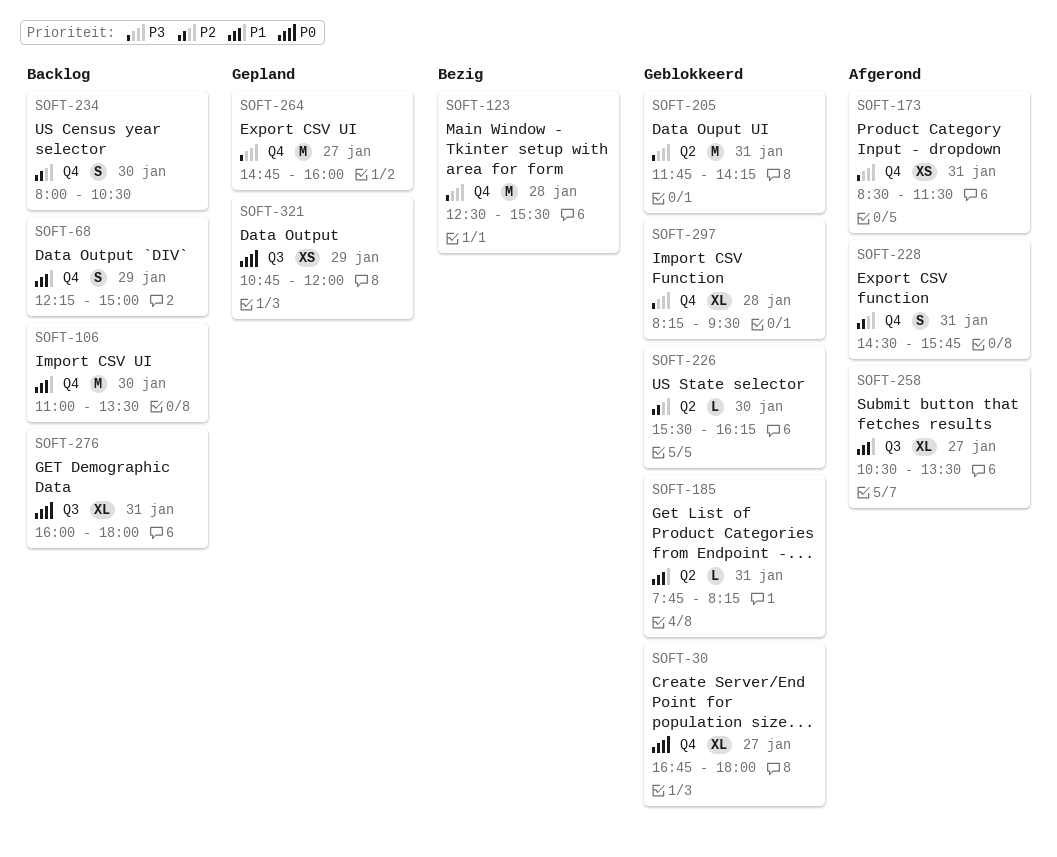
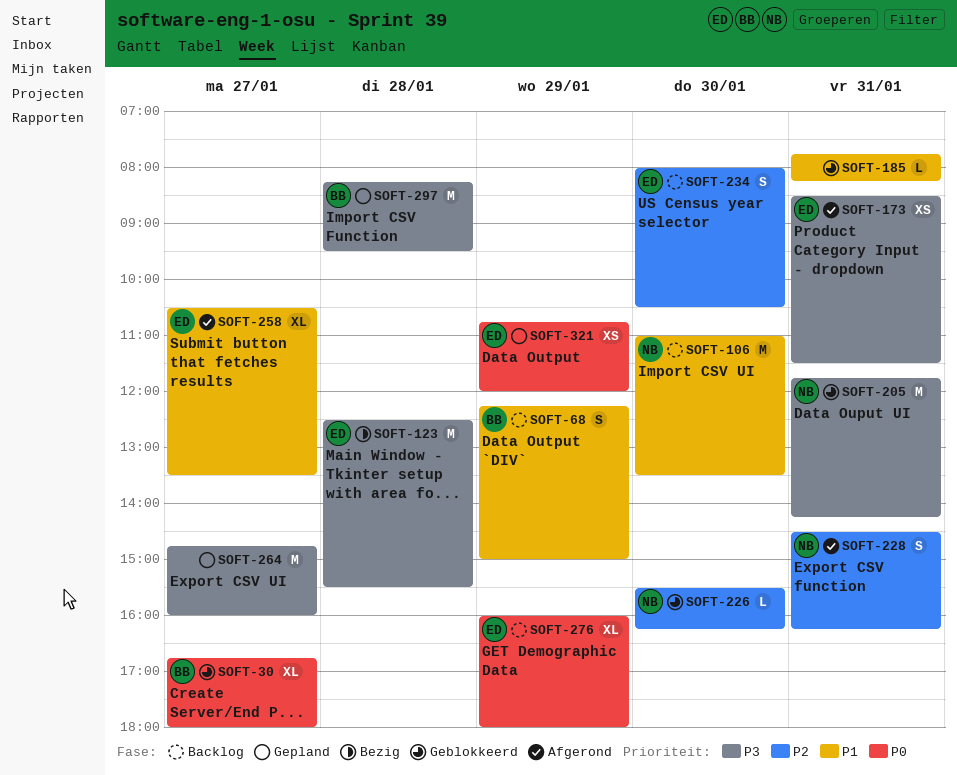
SOFT-228, ends: 15:45 -> 16:15
SOFT-276, day: Jan 31 -> Jan 29
SOFT-297, status: Geblokkeerd -> Gepland
SOFT-297, estimate: XL -> M

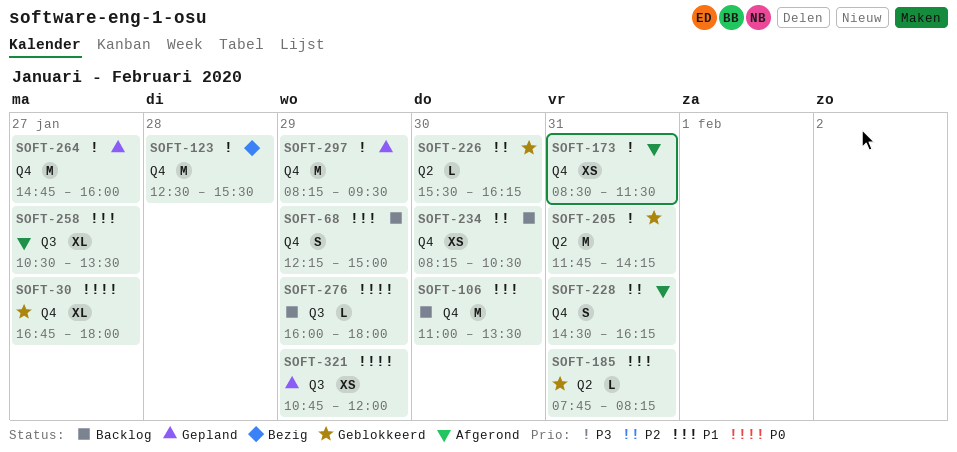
SOFT-234, estimate: S -> XS
SOFT-234, begins: 08:00 -> 08:15
SOFT-276, estimate: XL -> L
SOFT-297, day: Jan 28 -> Jan 29

